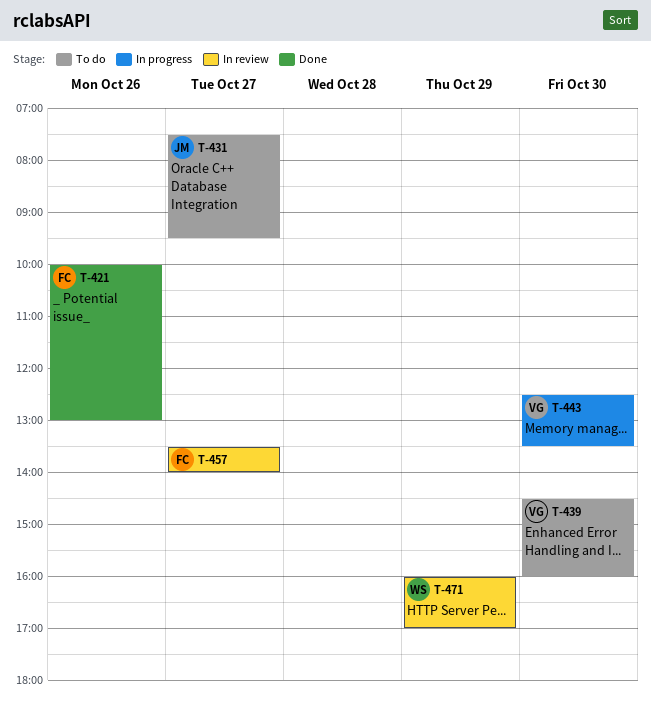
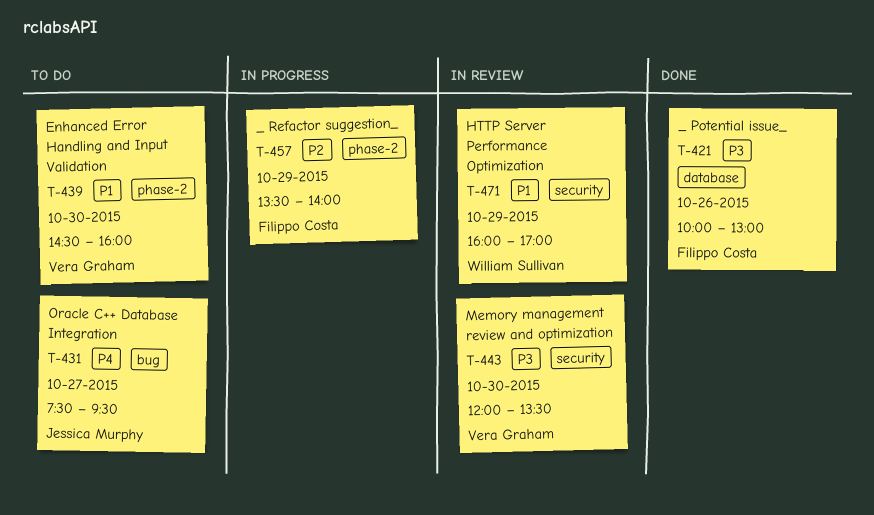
T-443, status: In progress -> In review
T-443, begins: 12:30 -> 12:00
T-457, status: In review -> In progress
T-457, day: Oct 27 -> Oct 29

